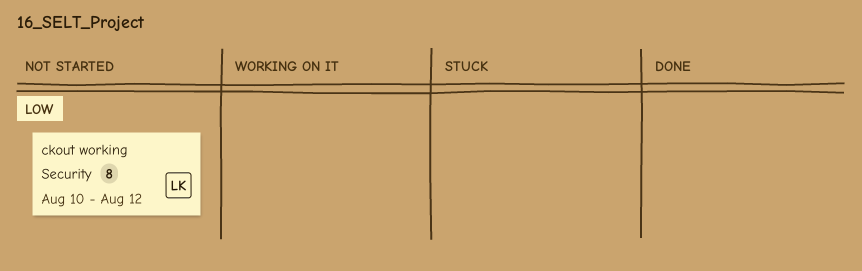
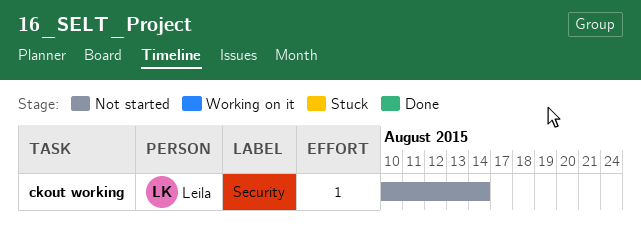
ckout working, estimate: 8 -> 1
ckout working, due: Aug 12 -> Aug 14

